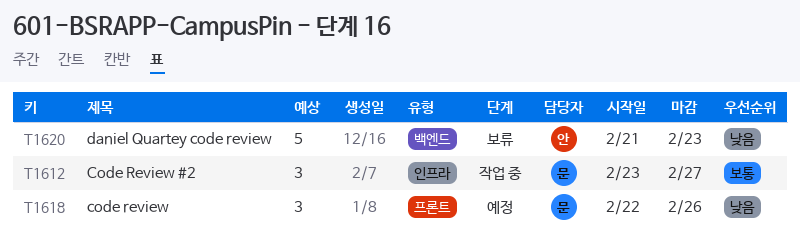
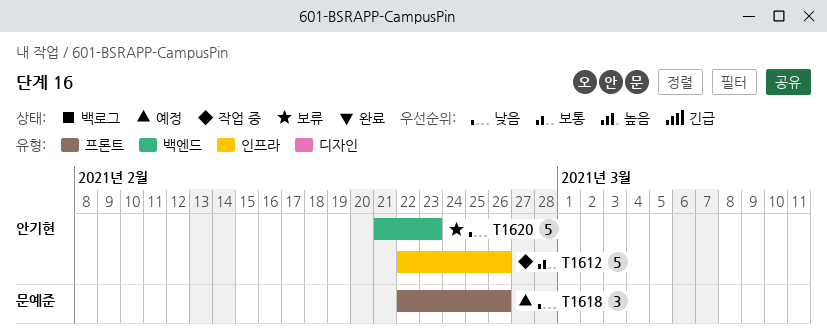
T1612, owner: 문예준 -> 안기현
T1612, estimate: 3 -> 5
T1612, start: Feb 23 -> Feb 22
T1612, due: Feb 27 -> Feb 26

